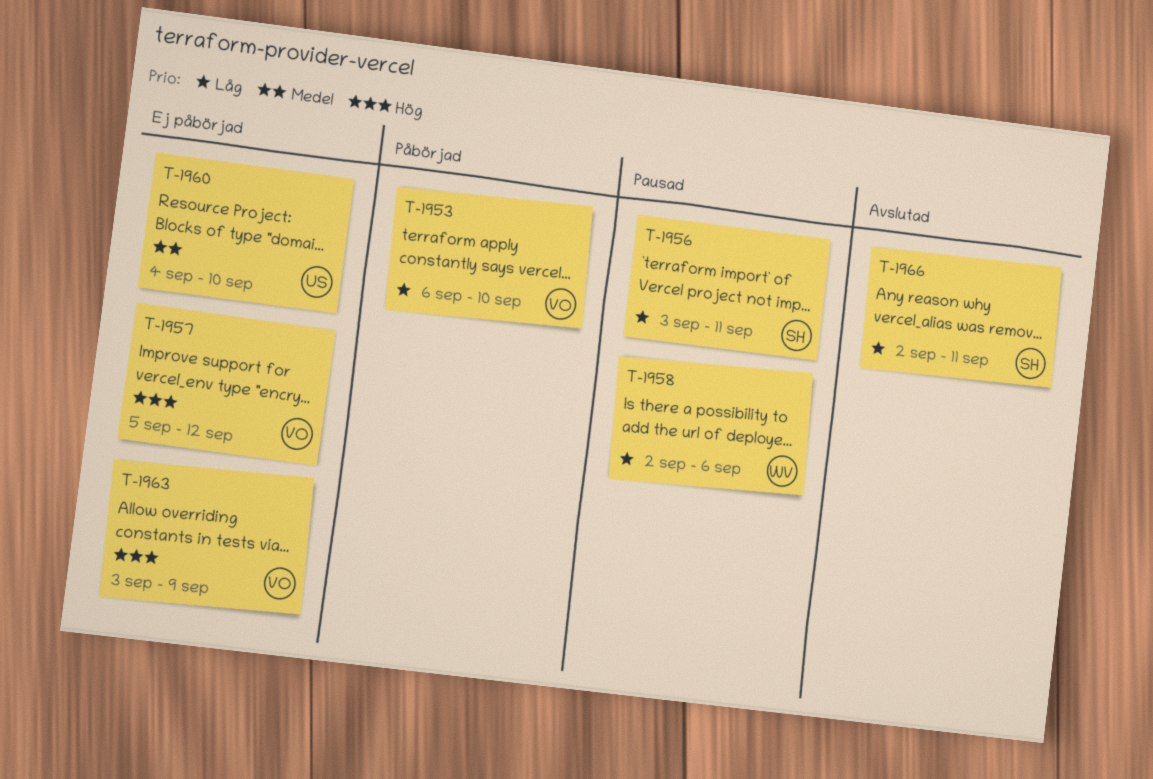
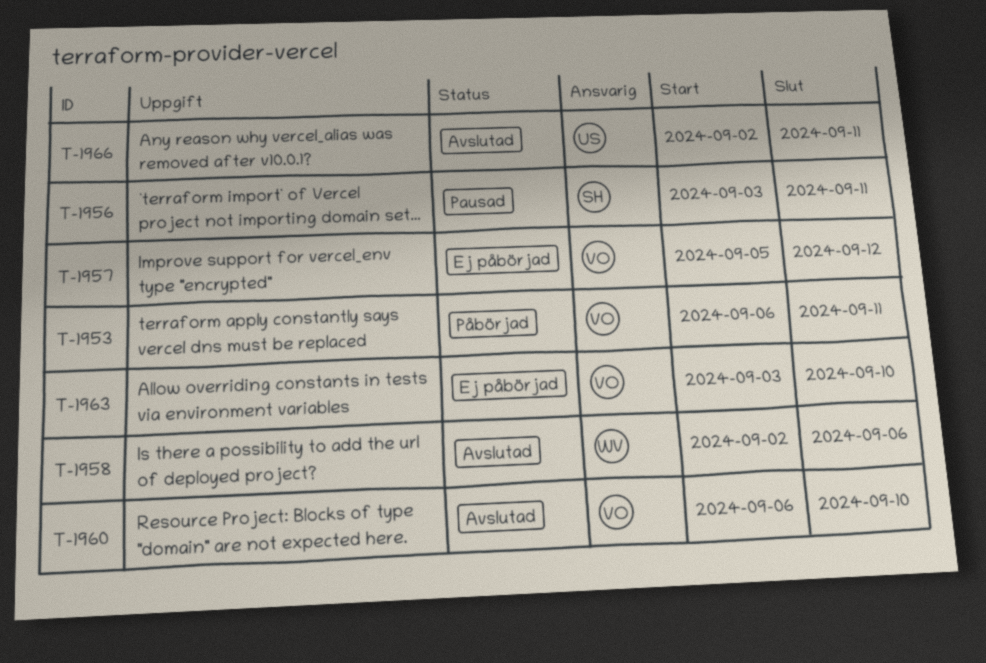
T-1953, due: Sep 10 -> Sep 11
T-1958, status: Pausad -> Avslutad
T-1960, status: Ej påbörjad -> Avslutad
T-1960, owner: US -> VO
T-1960, start: Sep 4 -> Sep 6
T-1963, due: Sep 9 -> Sep 10
T-1966, owner: SH -> US

